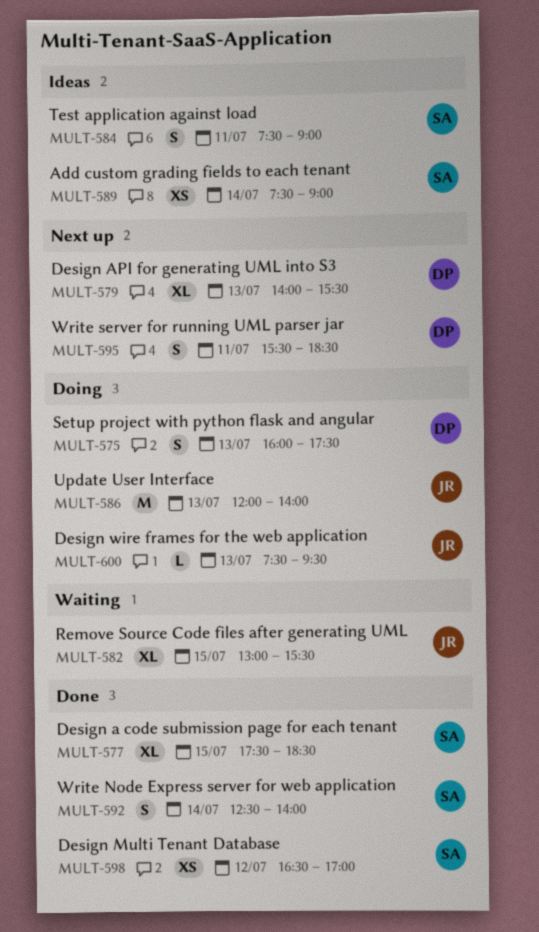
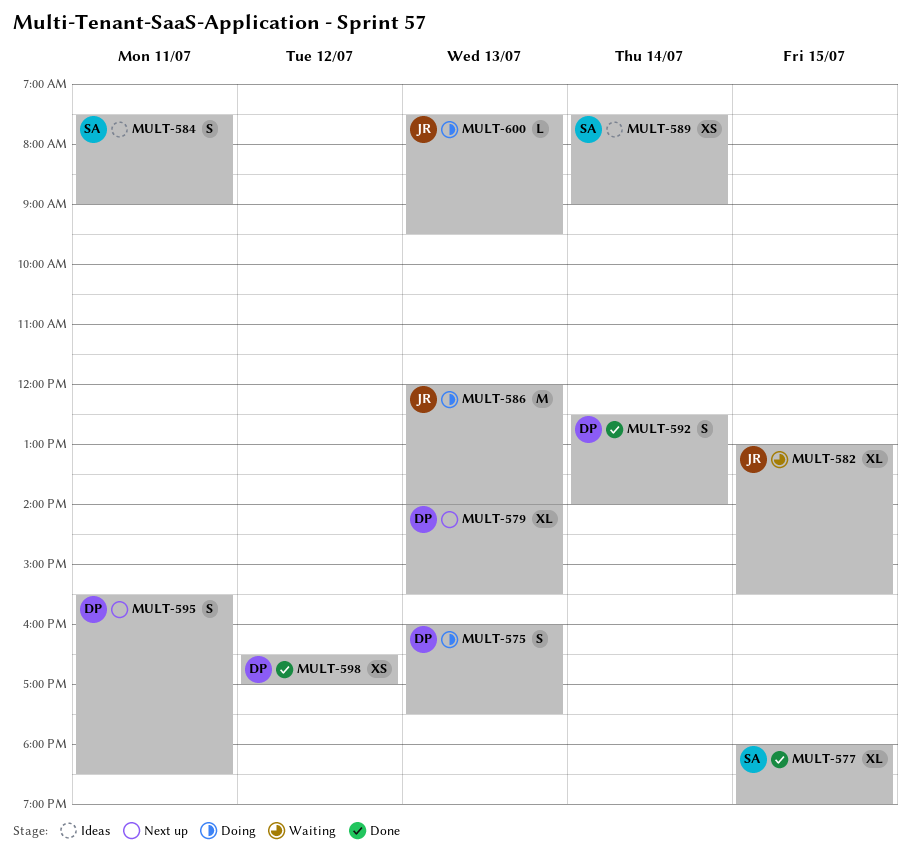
MULT-577, begins: 17:30 -> 18:00
MULT-577, ends: 18:30 -> 19:00
MULT-592, owner: SA -> DP
MULT-598, owner: SA -> DP

